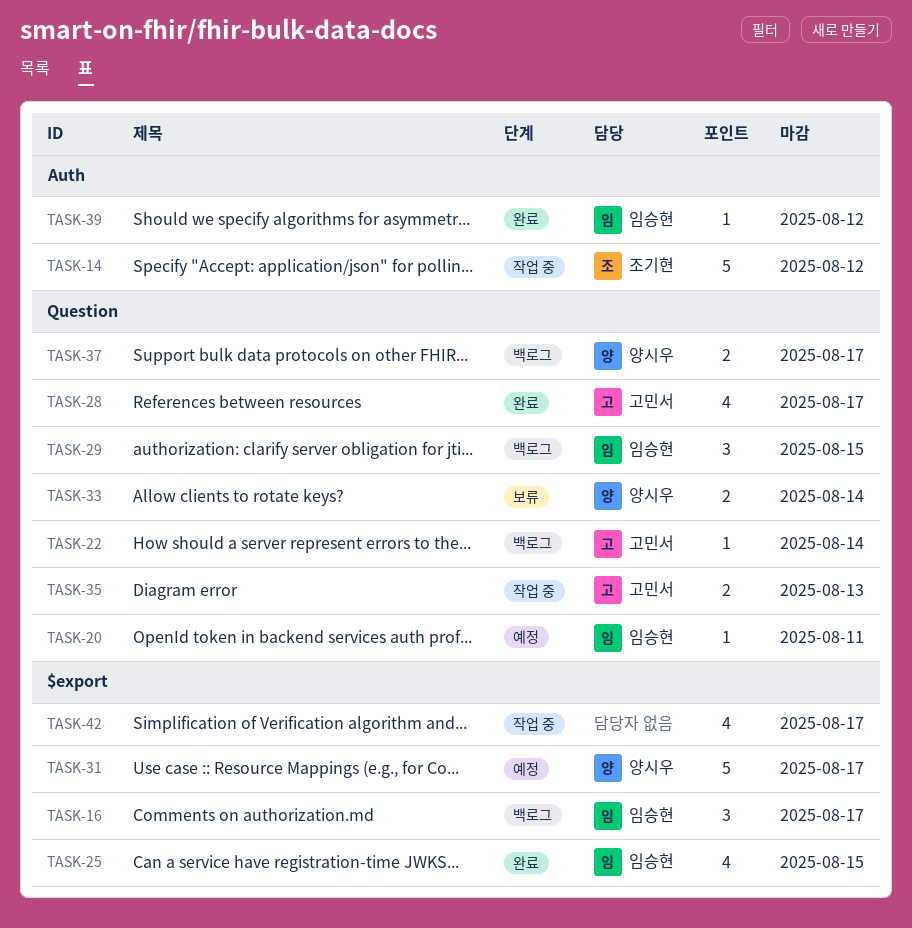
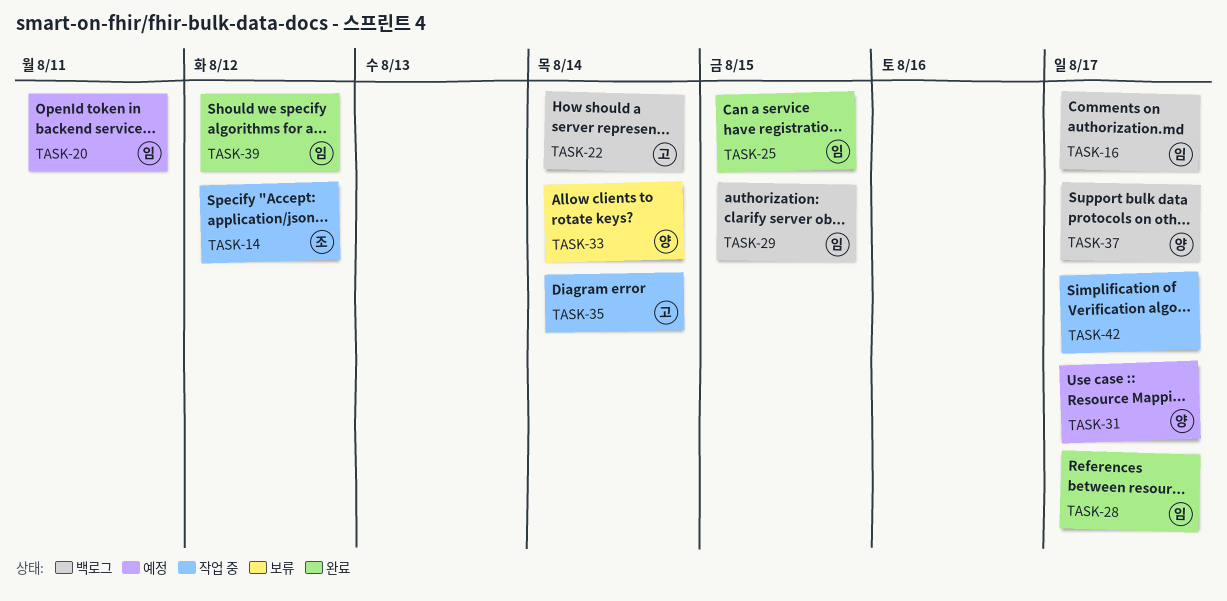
TASK-28, owner: 고민서 -> 임승현
TASK-35, due: Aug 13 -> Aug 14

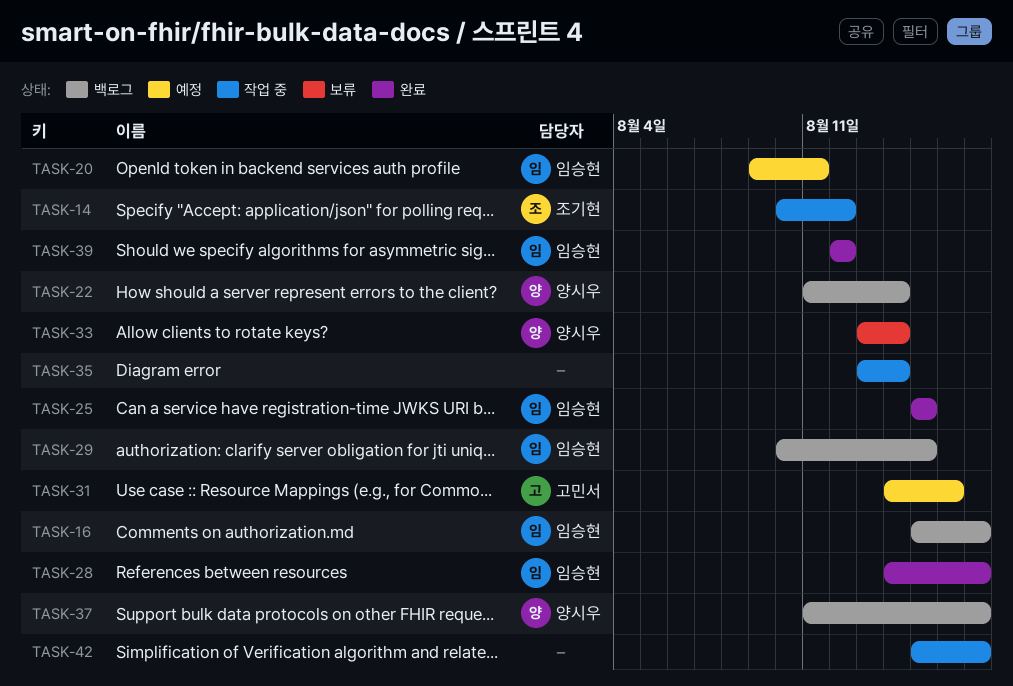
TASK-22, owner: 고민서 -> 양시우
TASK-31, owner: 양시우 -> 고민서
TASK-31, due: Aug 17 -> Aug 16
TASK-35, owner: 고민서 -> none

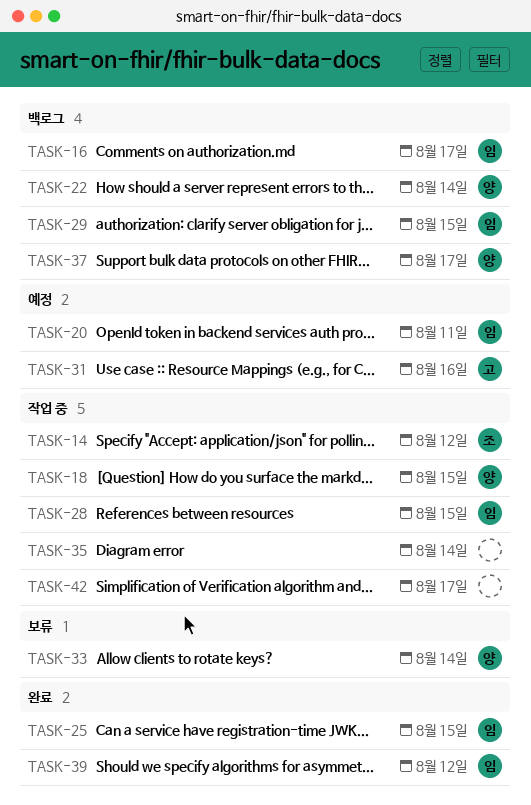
TASK-18: none -> present
TASK-28, status: 완료 -> 작업 중
TASK-28, due: Aug 17 -> Aug 15

